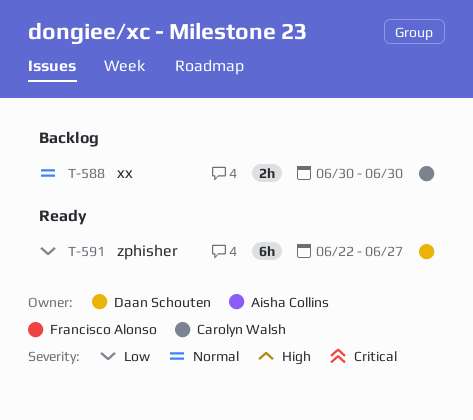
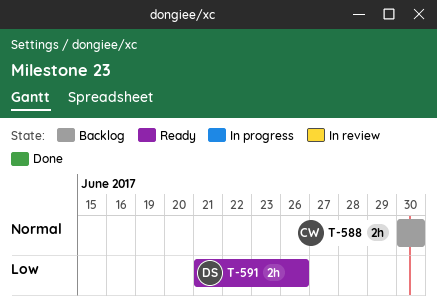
T-591, estimate: 6h -> 2h
T-591, start: Jun 22 -> Jun 21
T-591, due: Jun 27 -> Jun 26

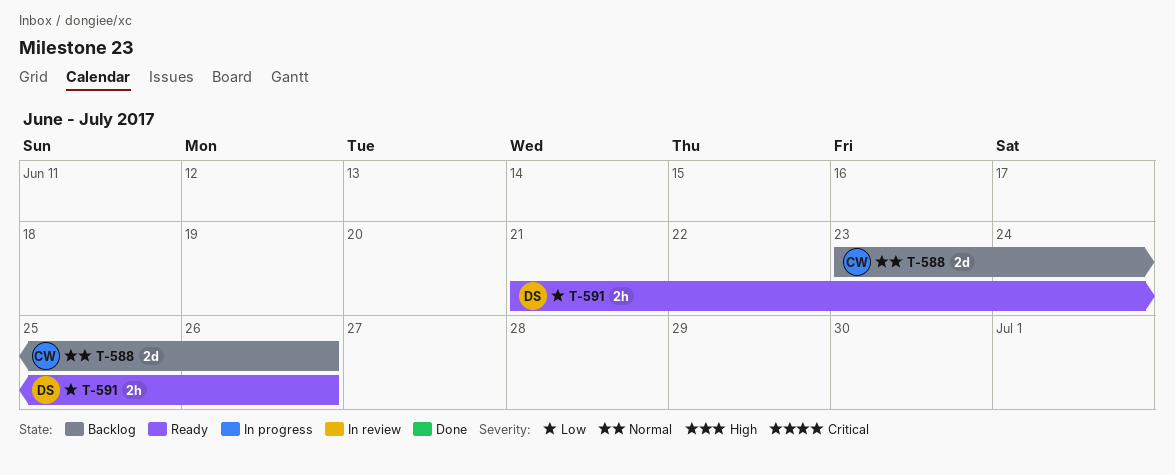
T-588, estimate: 2h -> 2d
T-588, start: Jun 30 -> Jun 23
T-588, due: Jun 30 -> Jun 26

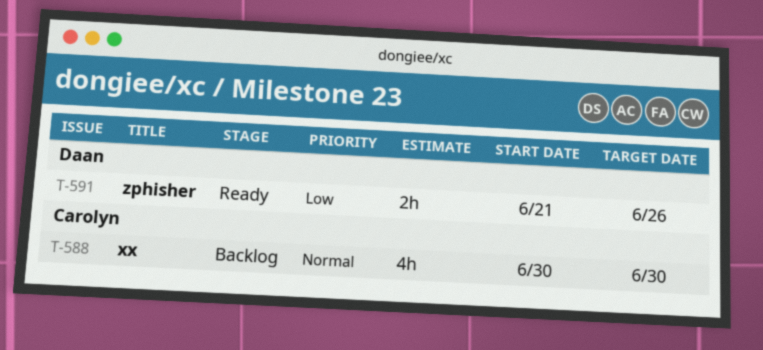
T-588, estimate: 2d -> 4h
T-588, start: Jun 23 -> Jun 30
T-588, due: Jun 26 -> Jun 30

